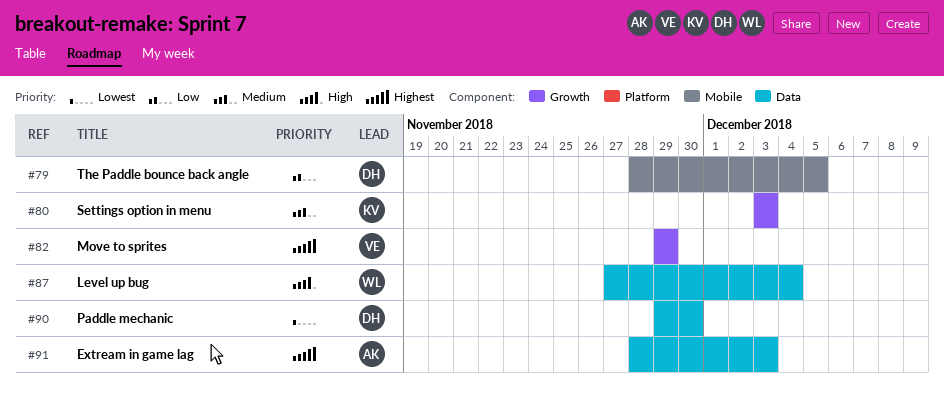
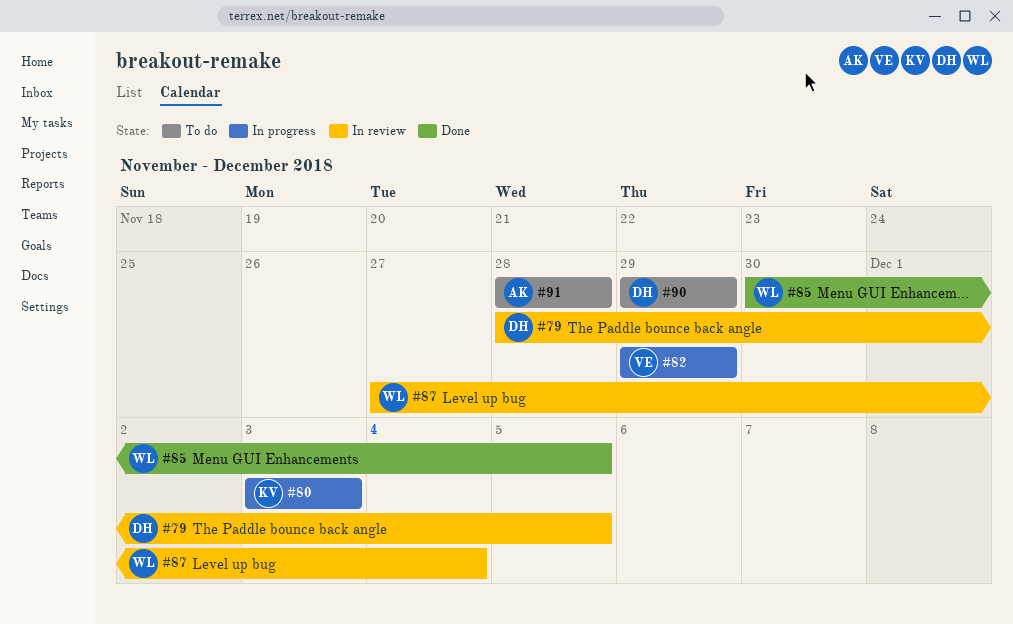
#85: none -> present
#90, due: Nov 30 -> Nov 29
#91, due: Dec 3 -> Nov 28

